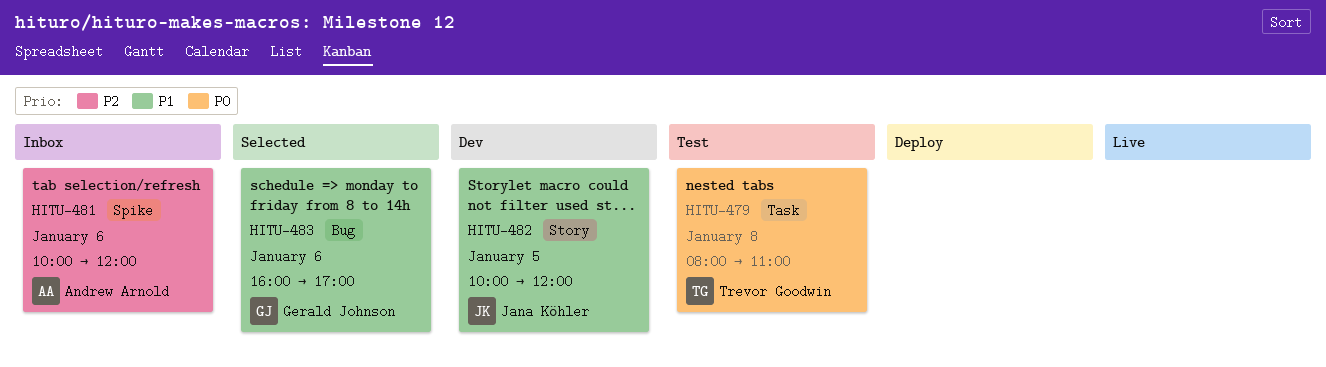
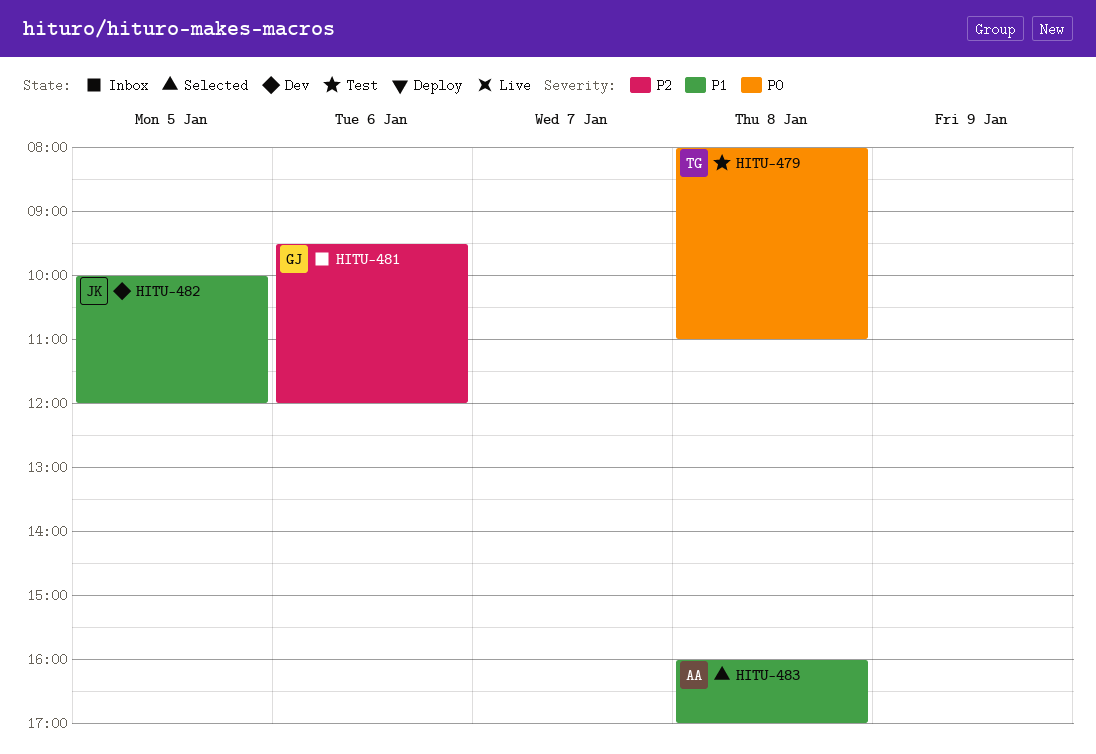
HITU-481, owner: Andrew Arnold -> Gerald Johnson
HITU-481, begins: 10:00 -> 09:30
HITU-483, owner: Gerald Johnson -> Andrew Arnold
HITU-483, day: Jan 6 -> Jan 8

